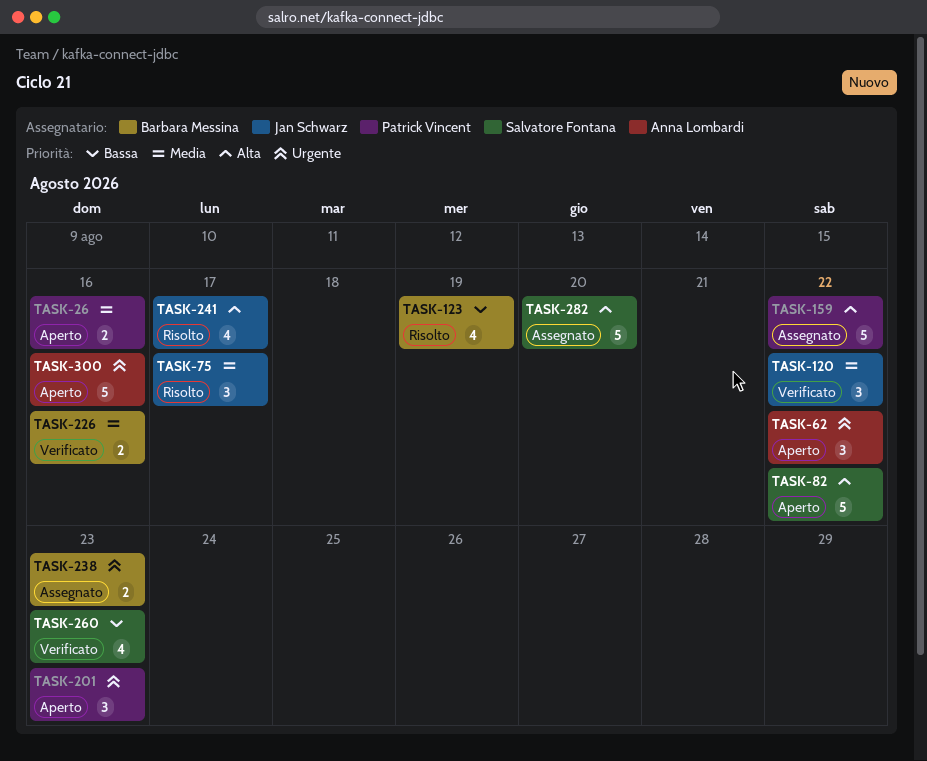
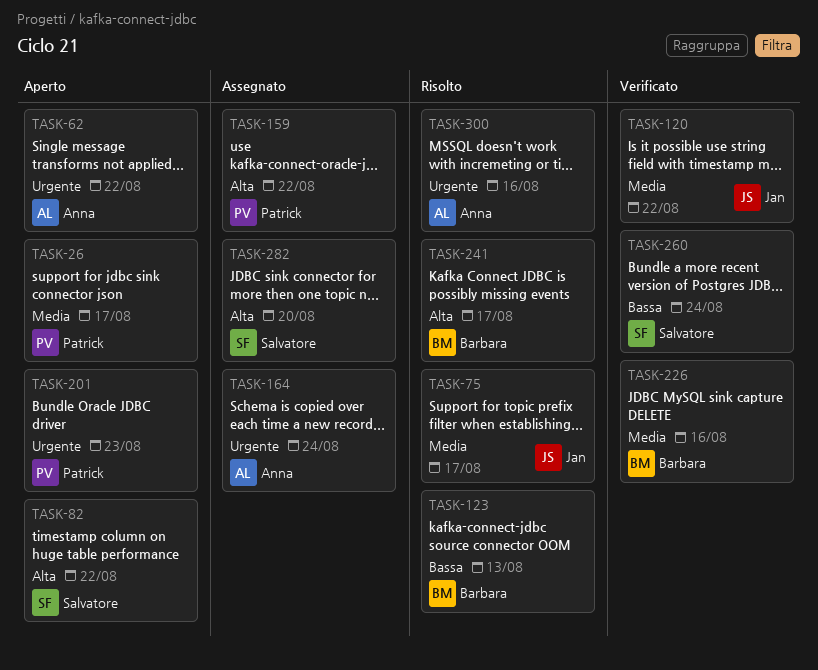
TASK-26, due: Aug 16 -> Aug 17
TASK-123, due: Aug 19 -> Aug 13
TASK-164: none -> present
TASK-238: present -> none
TASK-241, owner: Jan Schwarz -> Barbara Messina
TASK-260, due: Aug 23 -> Aug 24
TASK-300, status: Aperto -> Risolto

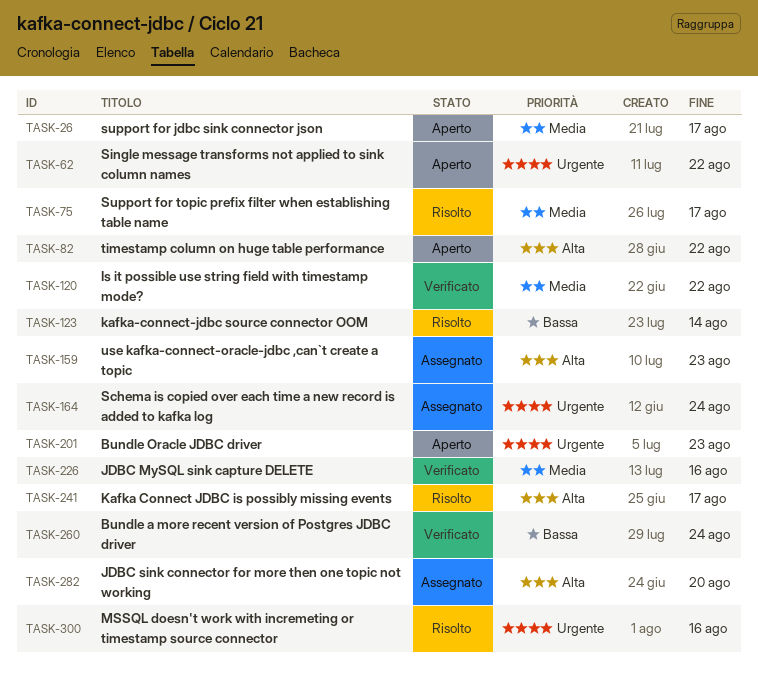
TASK-123, due: Aug 13 -> Aug 14
TASK-159, due: Aug 22 -> Aug 23

